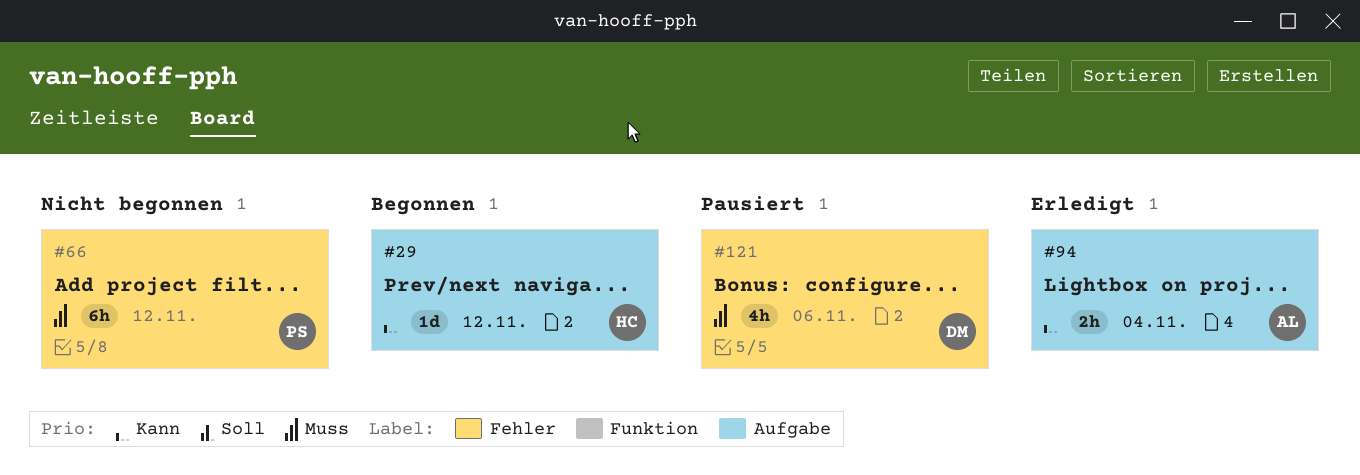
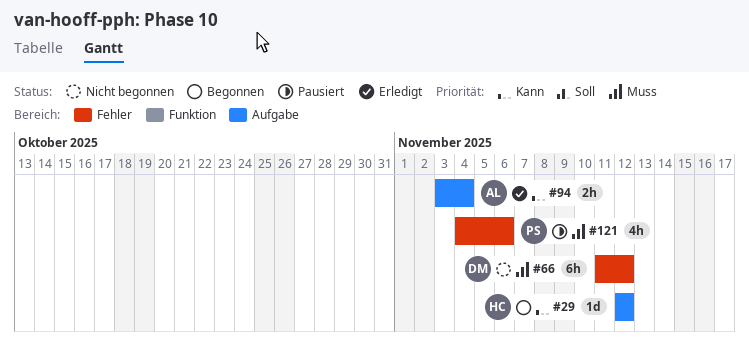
#66, owner: PS -> DM
#121, owner: DM -> PS

